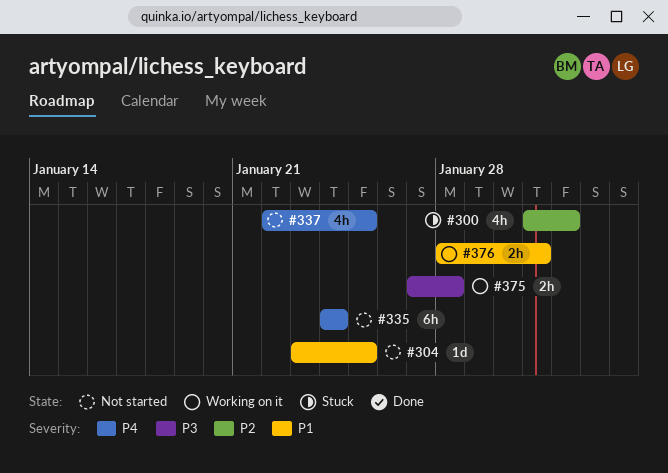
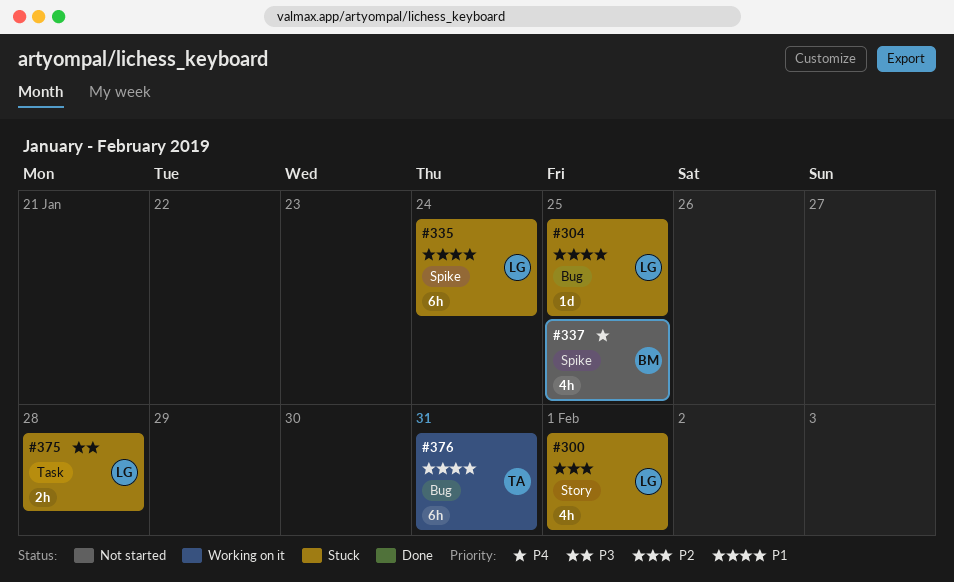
#304, status: Not started -> Stuck
#335, status: Not started -> Stuck
#335, priority: P4 -> P1
#375, status: Working on it -> Stuck
#376, estimate: 2h -> 6h

